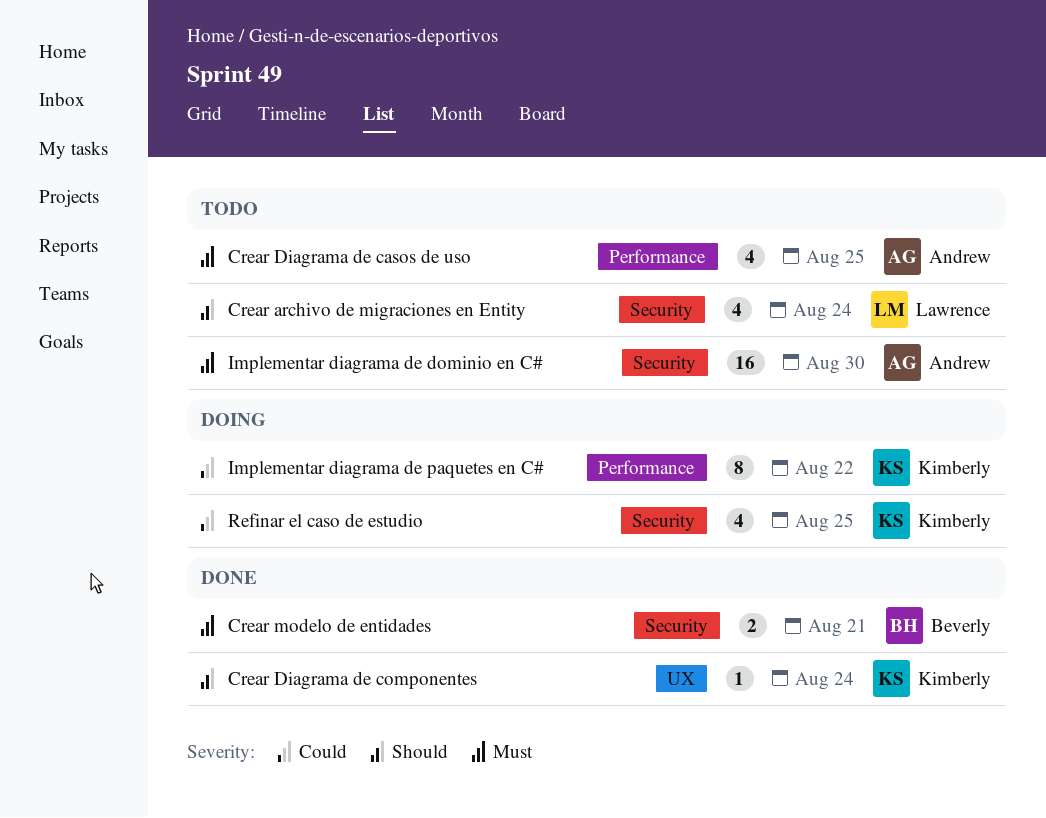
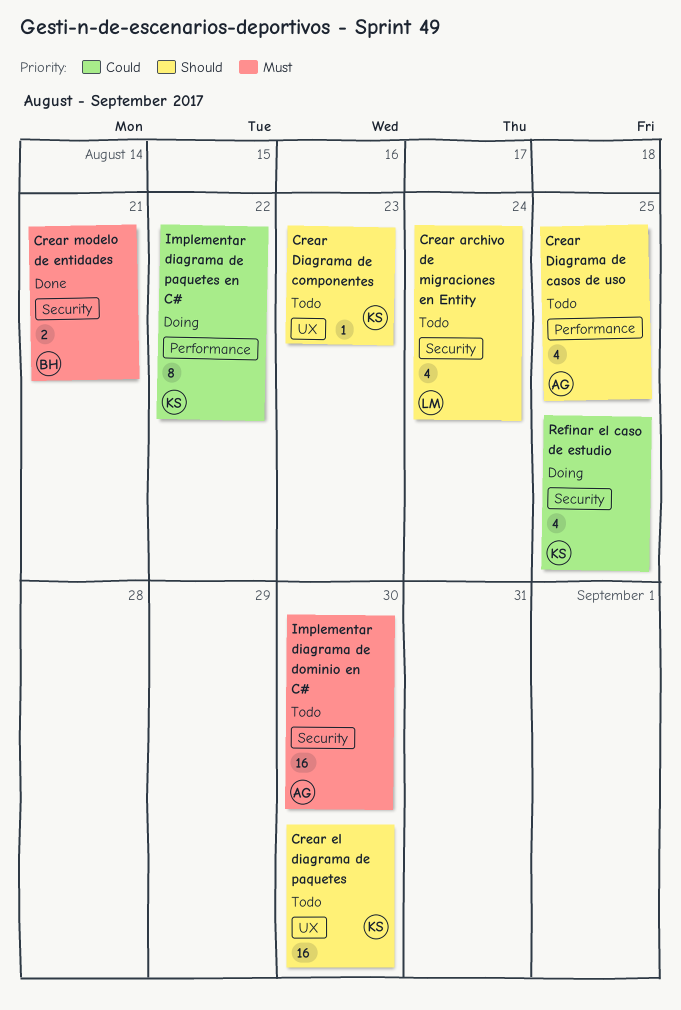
Crear Diagrama de casos de uso, priority: Must -> Should
Crear Diagrama de componentes, status: Done -> Todo
Crear Diagrama de componentes, due: Aug 24 -> Aug 23
Crear el diagrama de paquetes: none -> present

